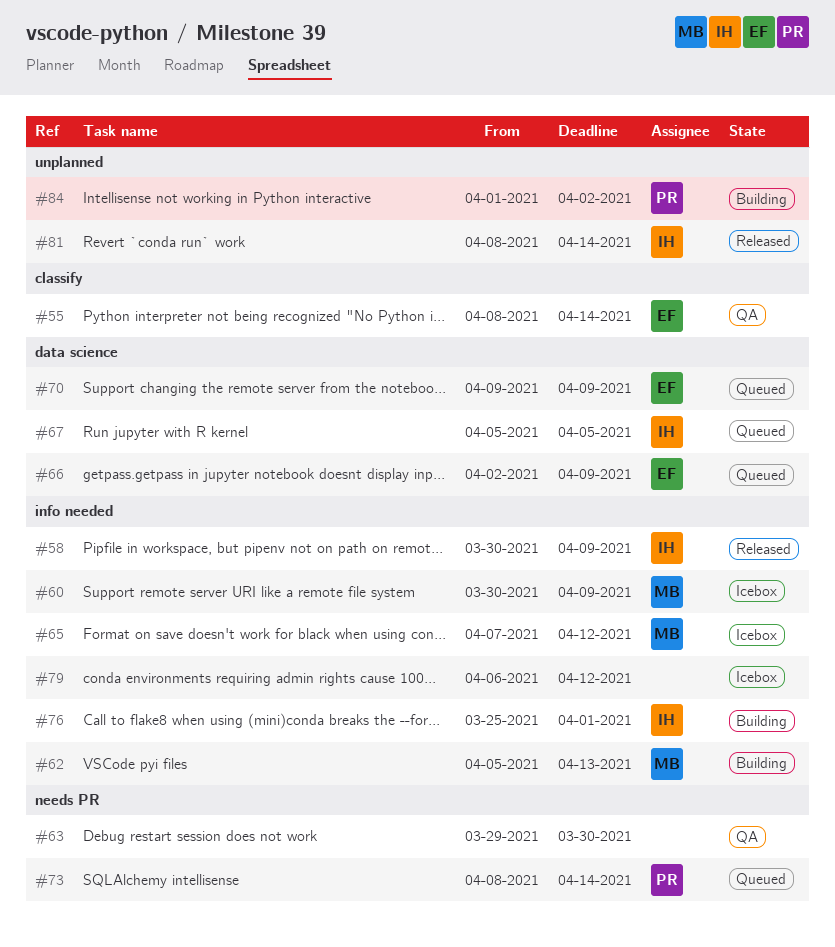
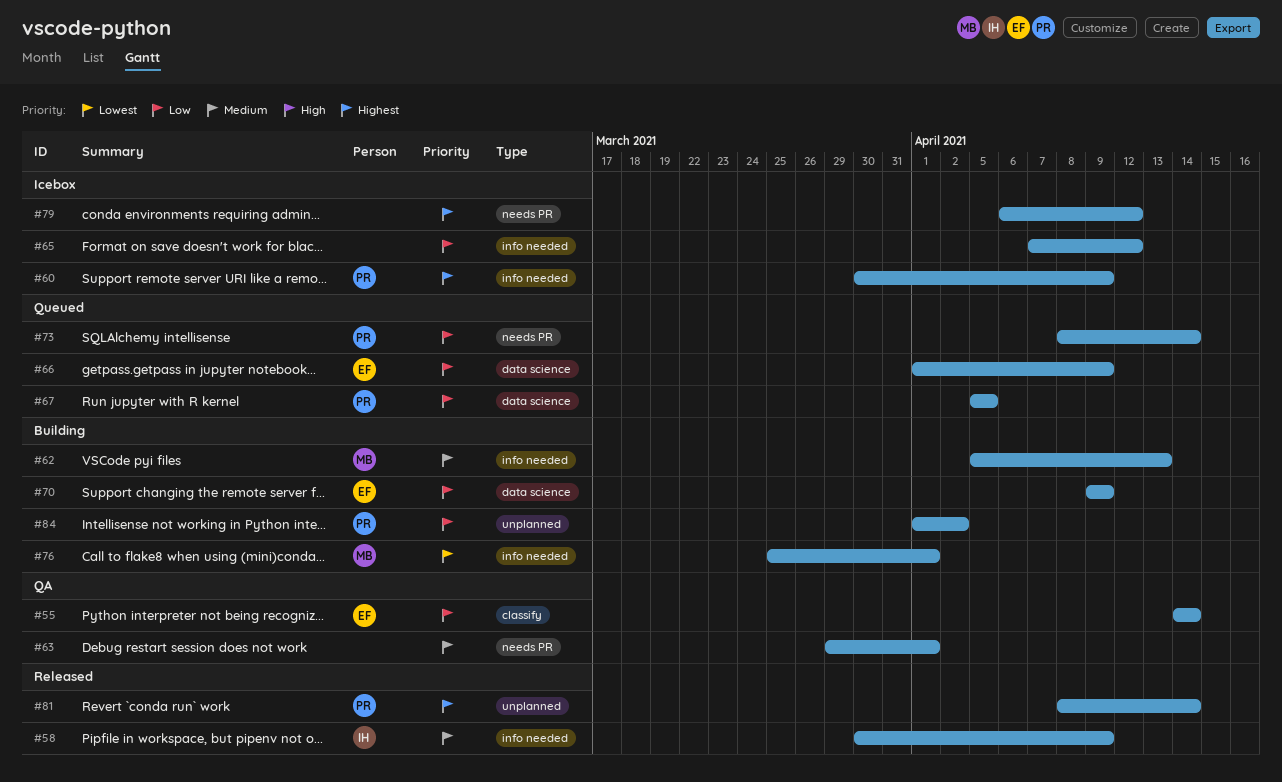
#55, start: Apr 8 -> Apr 14
#60, owner: MB -> PR
#63, due: Mar 30 -> Apr 1
#65, owner: MB -> none
#66, start: Apr 2 -> Apr 1
#67, owner: IH -> PR
#70, status: Queued -> Building
#76, owner: IH -> MB
#79, label: info needed -> needs PR
#81, owner: IH -> PR

